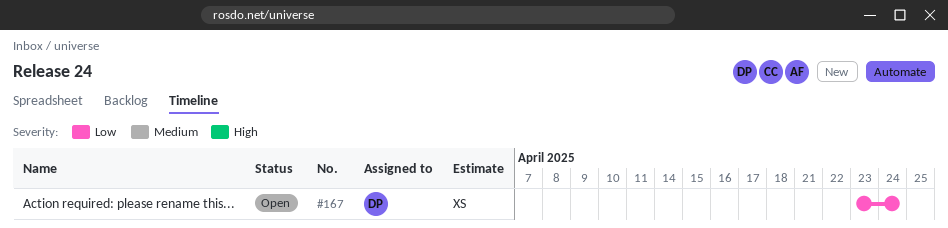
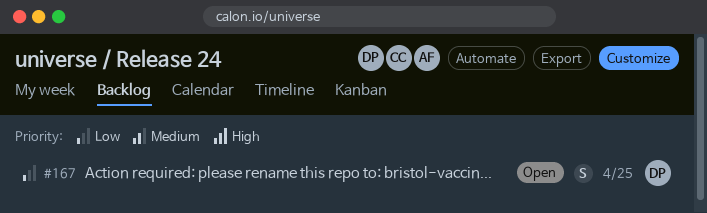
#167, estimate: XS -> S
#167, due: Apr 24 -> Apr 25

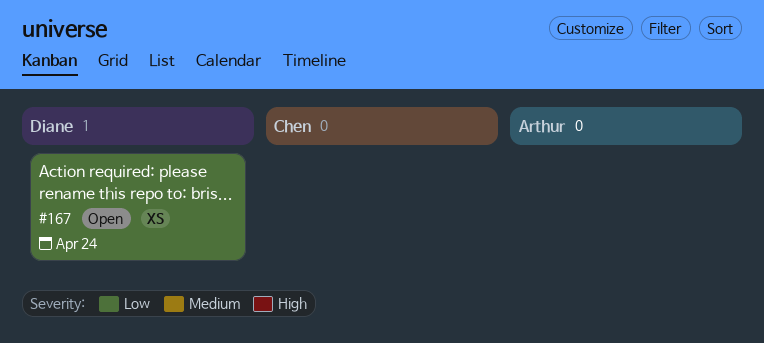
#167, estimate: S -> XS
#167, due: Apr 25 -> Apr 24

